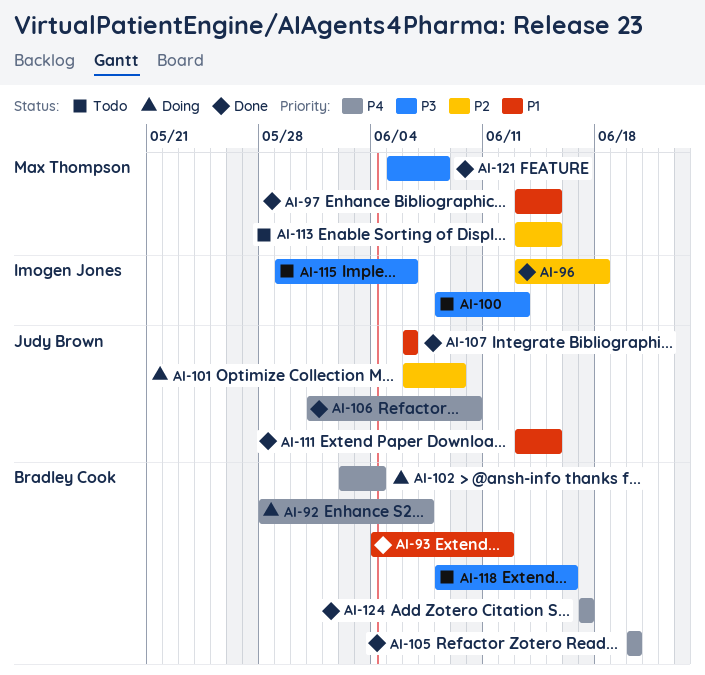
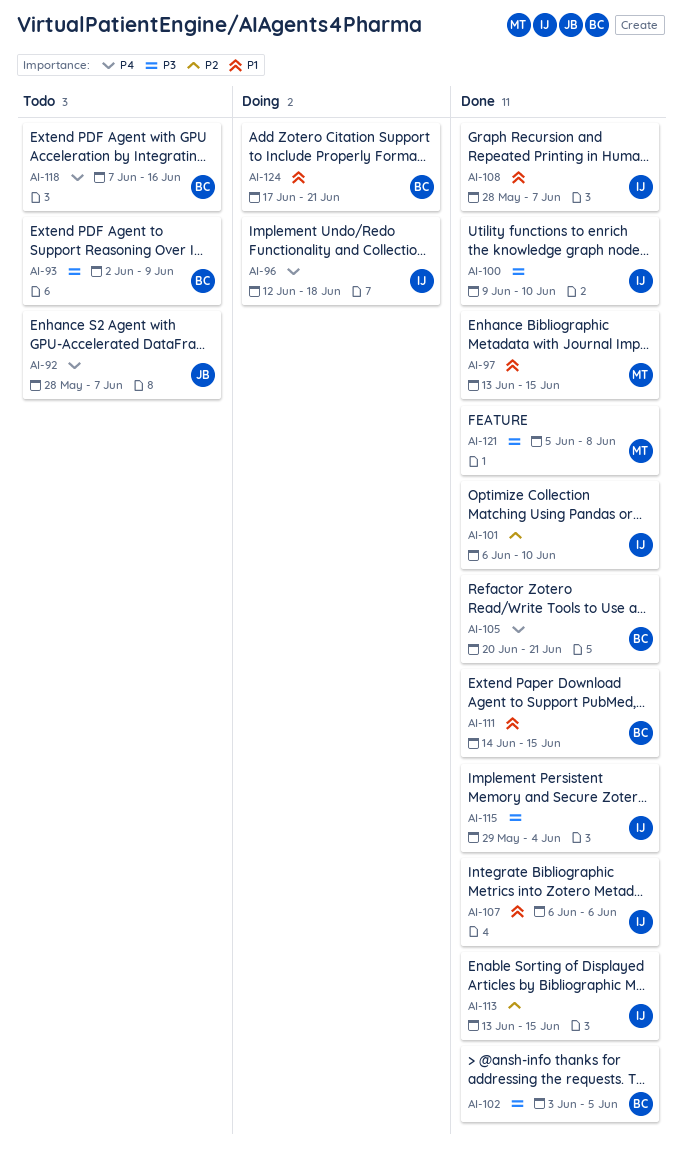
AI-92, status: Doing -> Todo
AI-92, owner: Bradley Cook -> Judy Brown
AI-93, status: Done -> Todo
AI-93, priority: P1 -> P3
AI-93, start: Jun 4 -> Jun 2
AI-93, due: Jun 12 -> Jun 9
AI-96, status: Done -> Doing
AI-96, priority: P2 -> P4
AI-96, start: Jun 13 -> Jun 12
AI-100, status: Todo -> Done
AI-100, start: Jun 8 -> Jun 9
AI-100, due: Jun 13 -> Jun 10
AI-101, status: Doing -> Done
AI-101, owner: Judy Brown -> Imogen Jones
AI-101, due: Jun 9 -> Jun 10
AI-102, status: Doing -> Done
AI-102, priority: P4 -> P3
AI-102, start: Jun 2 -> Jun 3
AI-102, due: Jun 4 -> Jun 5
AI-105, due: Jun 20 -> Jun 21
AI-106: present -> none
AI-107, owner: Judy Brown -> Imogen Jones
AI-108: none -> present
AI-111, owner: Judy Brown -> Bradley Cook
AI-111, start: Jun 13 -> Jun 14
AI-113, status: Todo -> Done
AI-113, owner: Max Thompson -> Imogen Jones
AI-115, status: Todo -> Done
AI-115, due: Jun 6 -> Jun 4
AI-118, priority: P3 -> P4
AI-118, start: Jun 8 -> Jun 7
AI-124, status: Done -> Doing
AI-124, priority: P4 -> P1
AI-124, due: Jun 17 -> Jun 21

